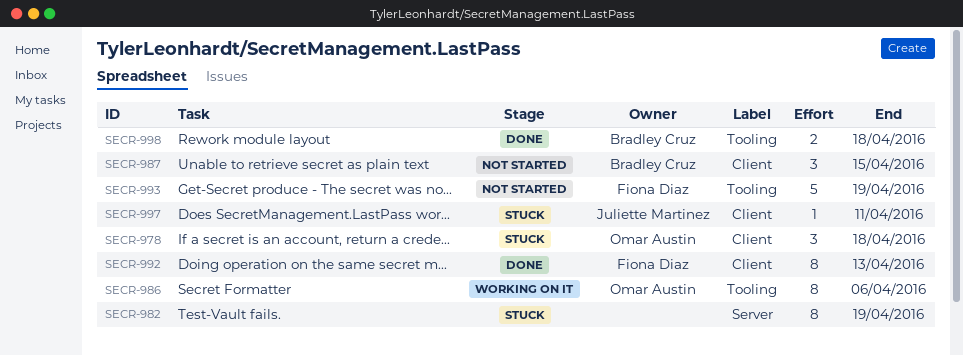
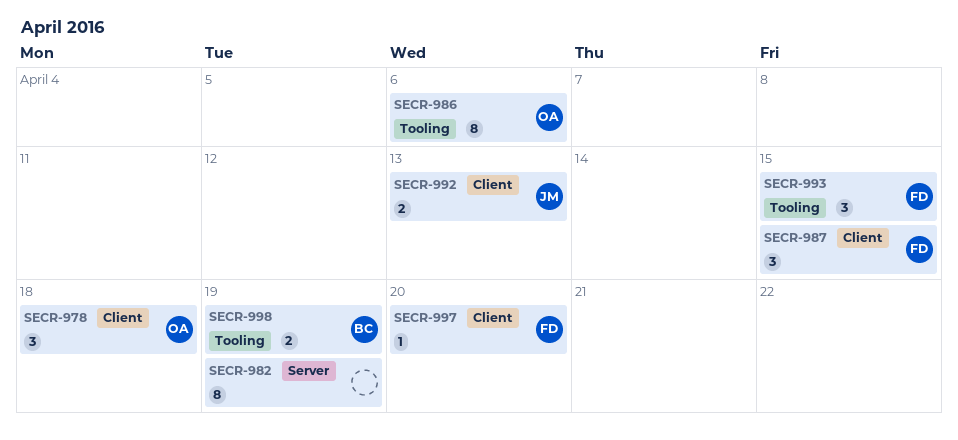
SECR-987, owner: Bradley Cruz -> Fiona Diaz
SECR-992, owner: Fiona Diaz -> Juliette Martinez
SECR-992, estimate: 8 -> 2
SECR-993, estimate: 5 -> 3
SECR-993, due: Apr 19 -> Apr 15
SECR-997, owner: Juliette Martinez -> Fiona Diaz
SECR-997, due: Apr 11 -> Apr 20
SECR-998, due: Apr 18 -> Apr 19

